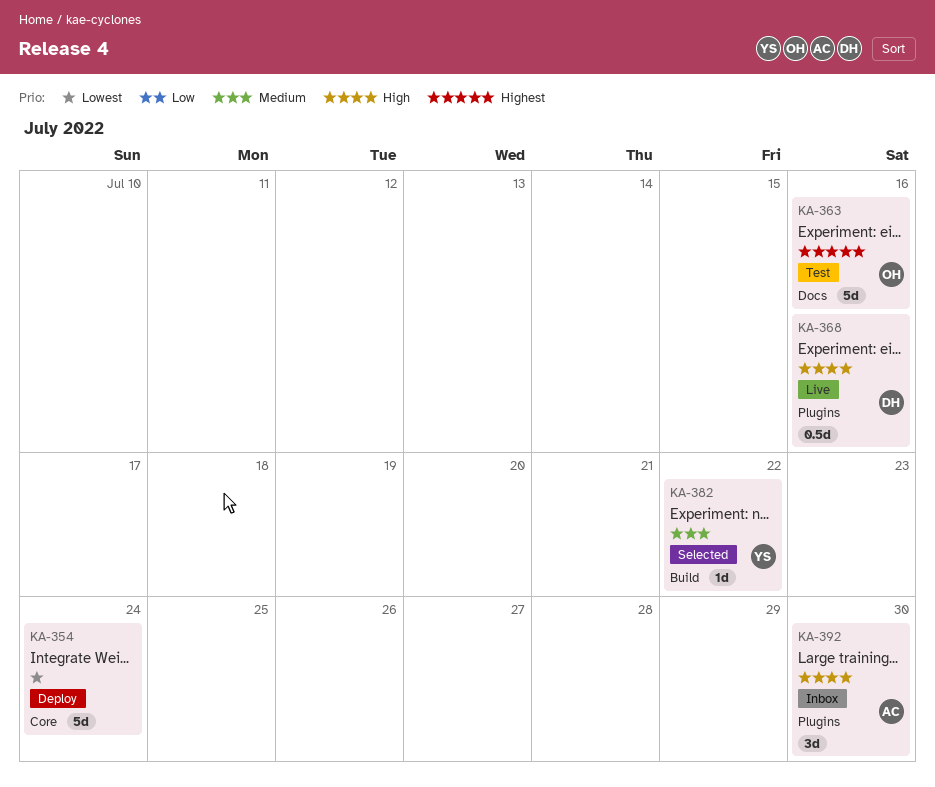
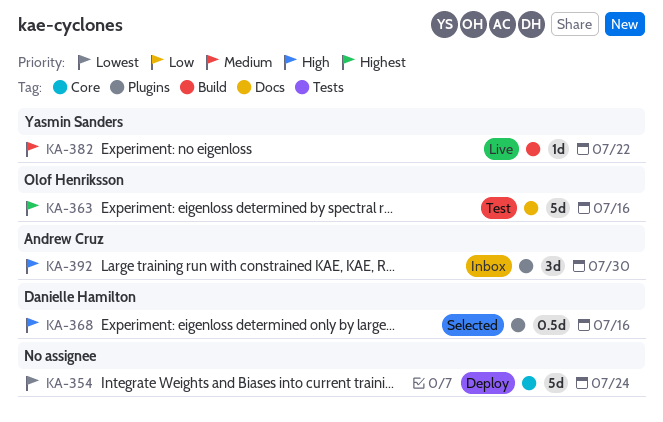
KA-368, status: Live -> Selected
KA-382, status: Selected -> Live

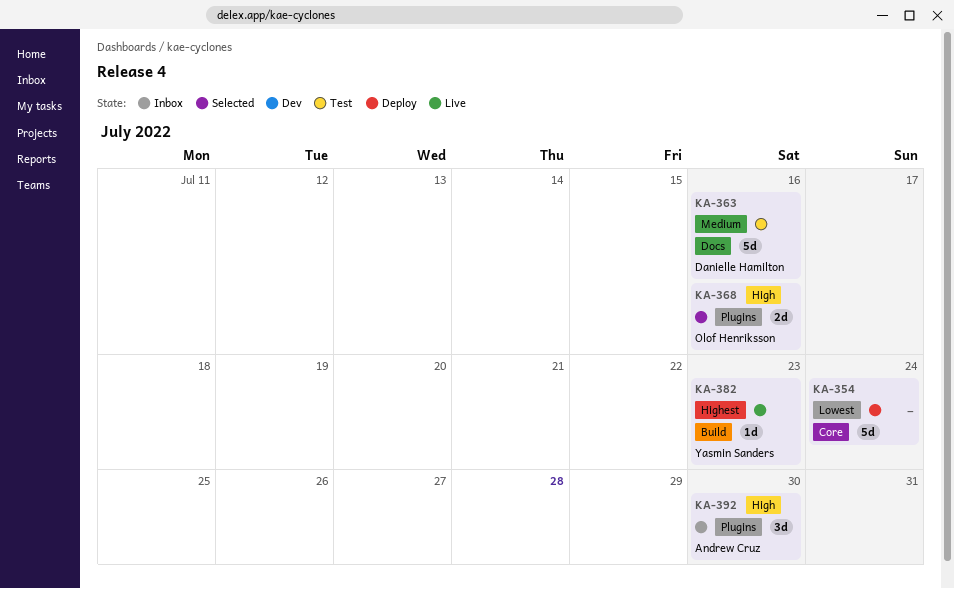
KA-363, owner: Olof Henriksson -> Danielle Hamilton
KA-363, priority: Highest -> Medium
KA-368, owner: Danielle Hamilton -> Olof Henriksson
KA-368, estimate: 0.5d -> 2d
KA-382, priority: Medium -> Highest
KA-382, due: Jul 22 -> Jul 23

